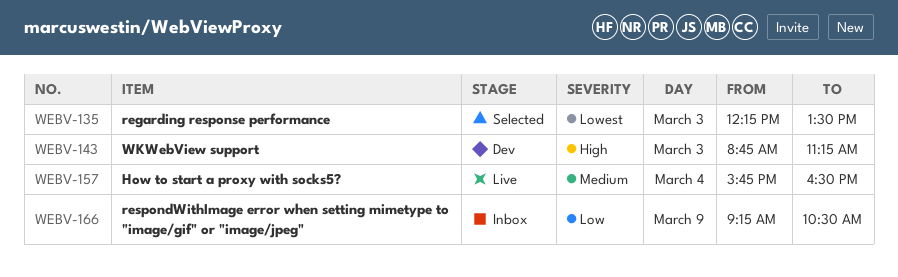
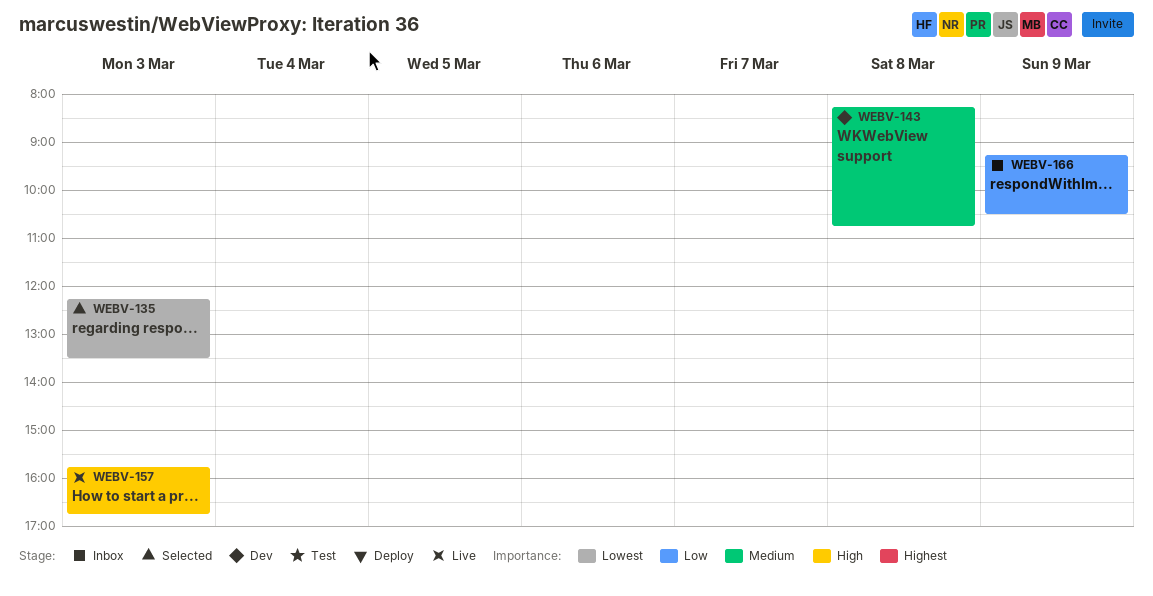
WEBV-143, priority: High -> Medium
WEBV-143, day: Mar 3 -> Mar 8
WEBV-143, begins: 08:45 -> 08:15
WEBV-143, ends: 11:15 -> 10:45
WEBV-157, priority: Medium -> High
WEBV-157, day: Mar 4 -> Mar 3
WEBV-157, ends: 16:30 -> 16:45

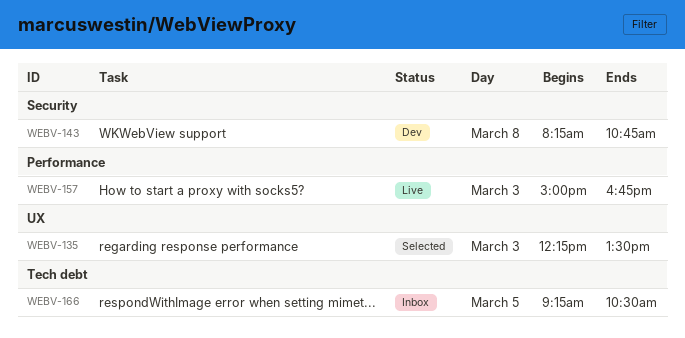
WEBV-157, begins: 15:45 -> 15:00
WEBV-166, day: Mar 9 -> Mar 5

